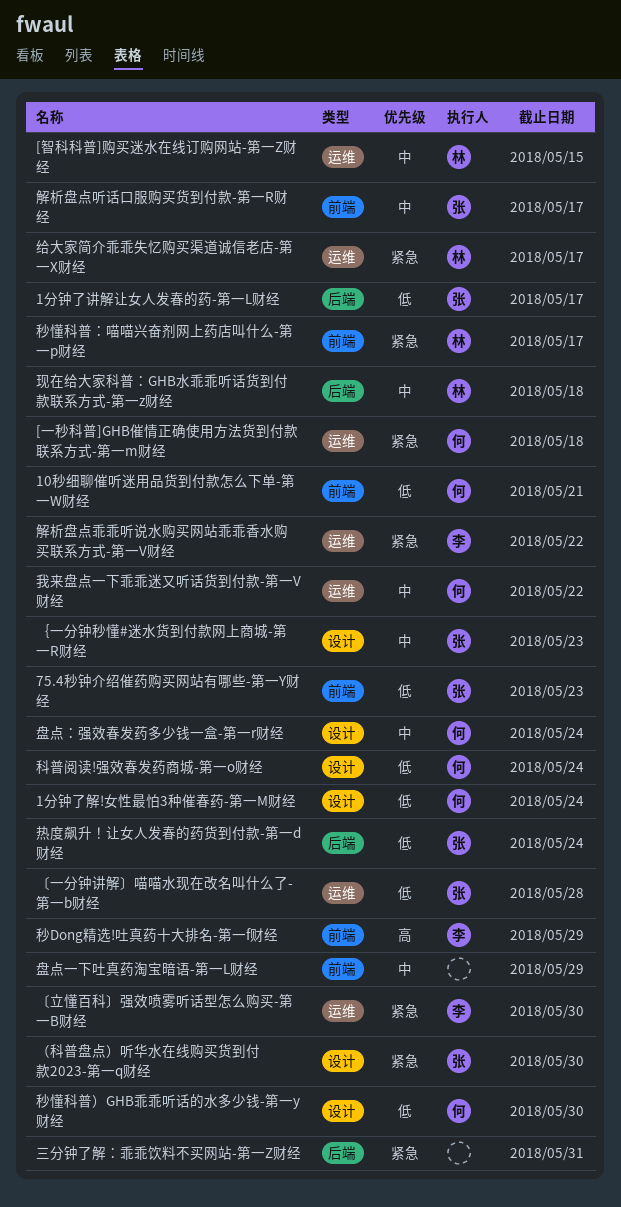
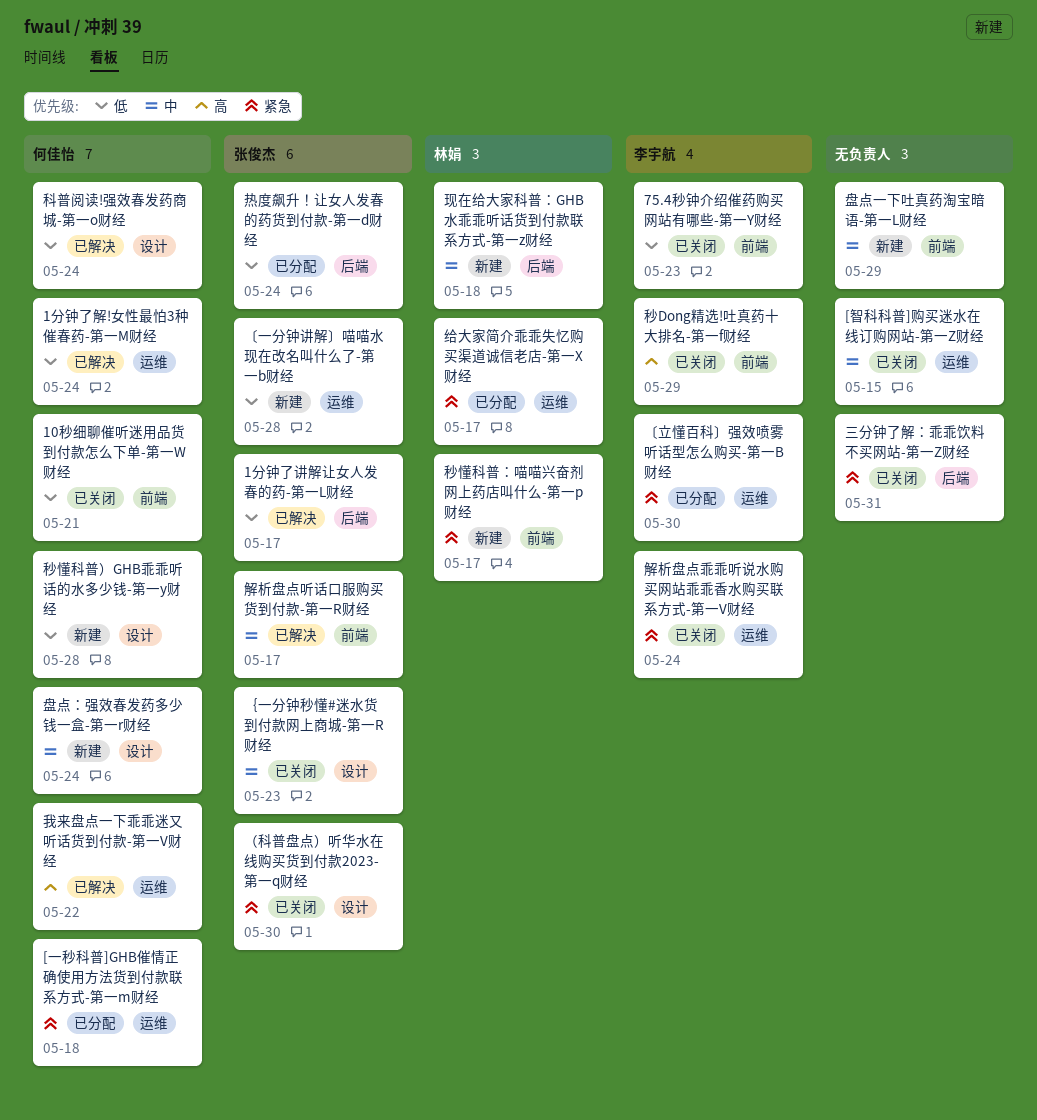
1分钟了解!女性最怕3种催春药-第一M财经, label: 设计 -> 运维
75.4秒钟介绍催药购买网站有哪些-第一Y财经, owner: 张俊杰 -> 李宇航
[智科科普]购买迷水在线订购网站-第一Z财经, owner: 林娟 -> none
我来盘点一下乖乖迷又听话货到付款-第一V财经, priority: 中 -> 高
秒懂科普）GHB乖乖听话的水多少钱-第一y财经, due: May 30 -> May 28
解析盘点乖乖听说水购买网站乖乖香水购买联系方式-第一V财经, due: May 22 -> May 24

